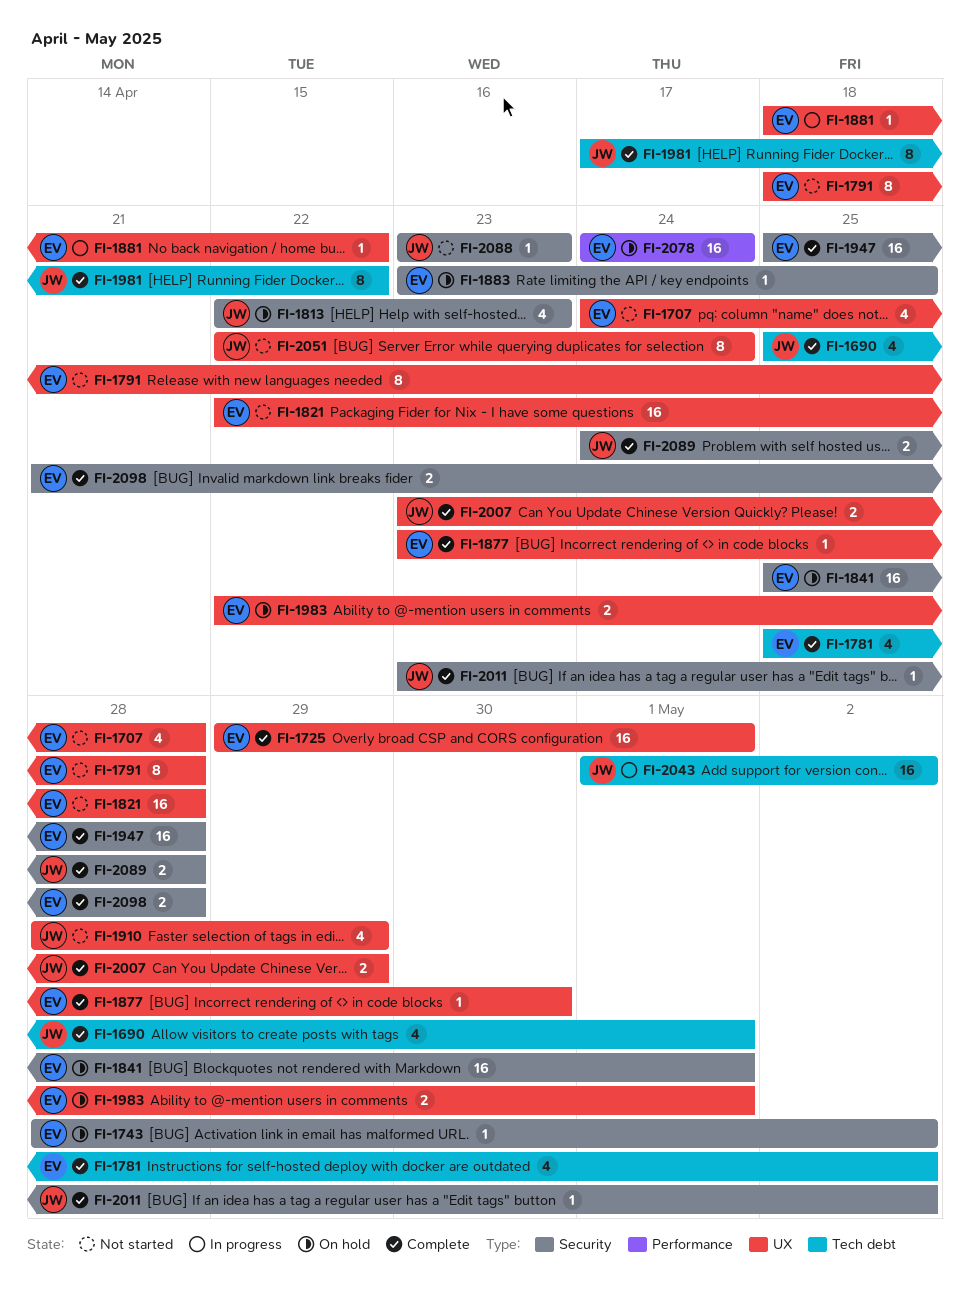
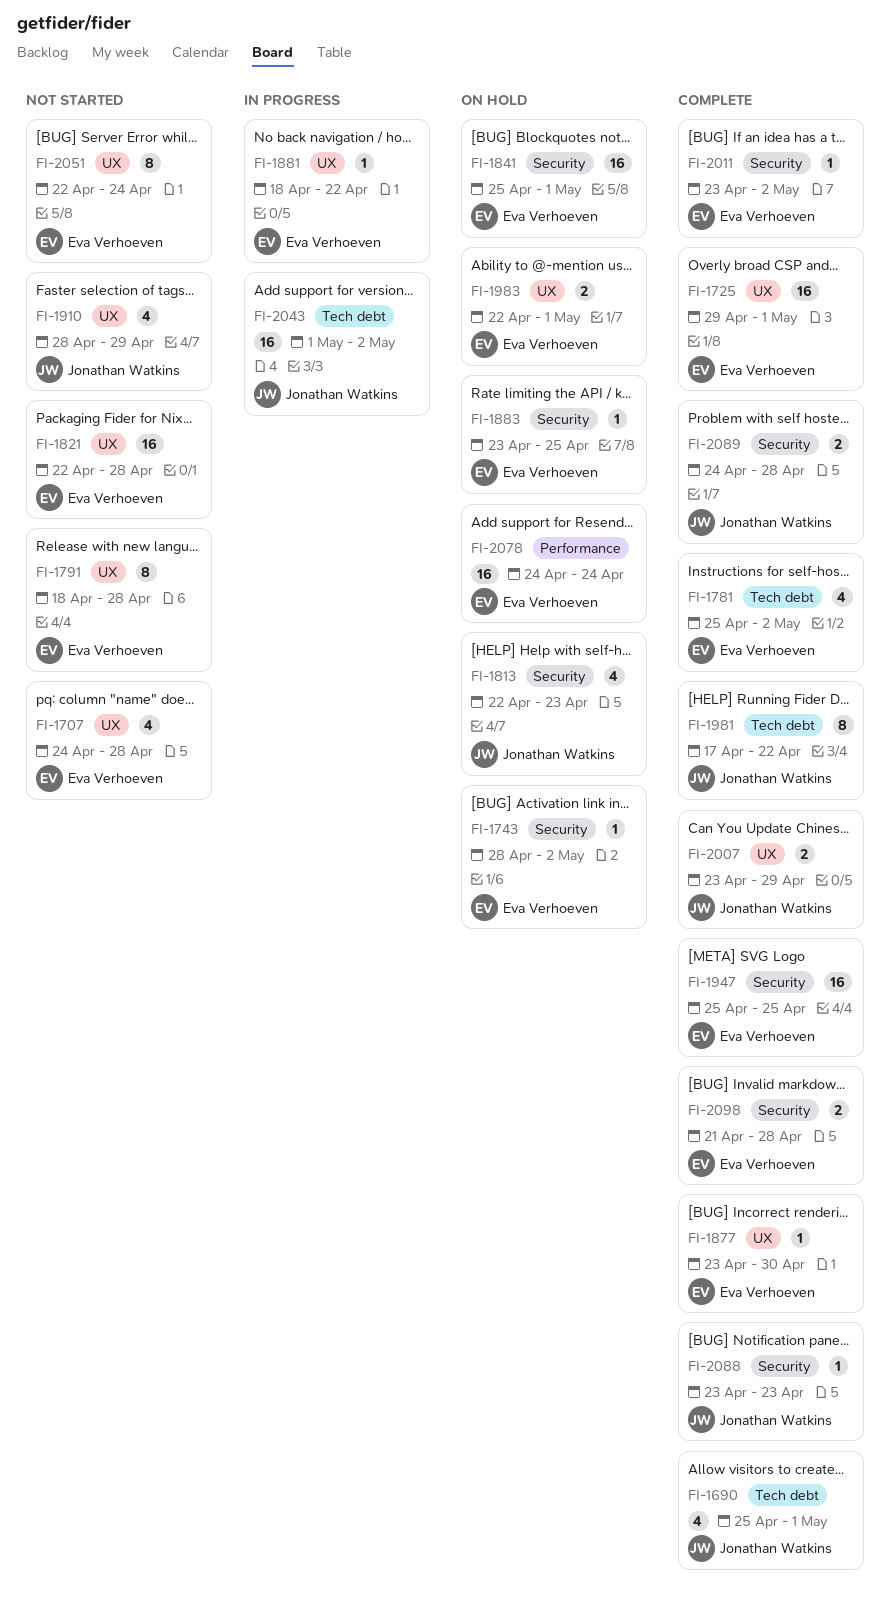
FI-1947, due: Apr 28 -> Apr 25
FI-2011, owner: Jonathan Watkins -> Eva Verhoeven
FI-2051, owner: Jonathan Watkins -> Eva Verhoeven
FI-2088, status: Not started -> Complete

